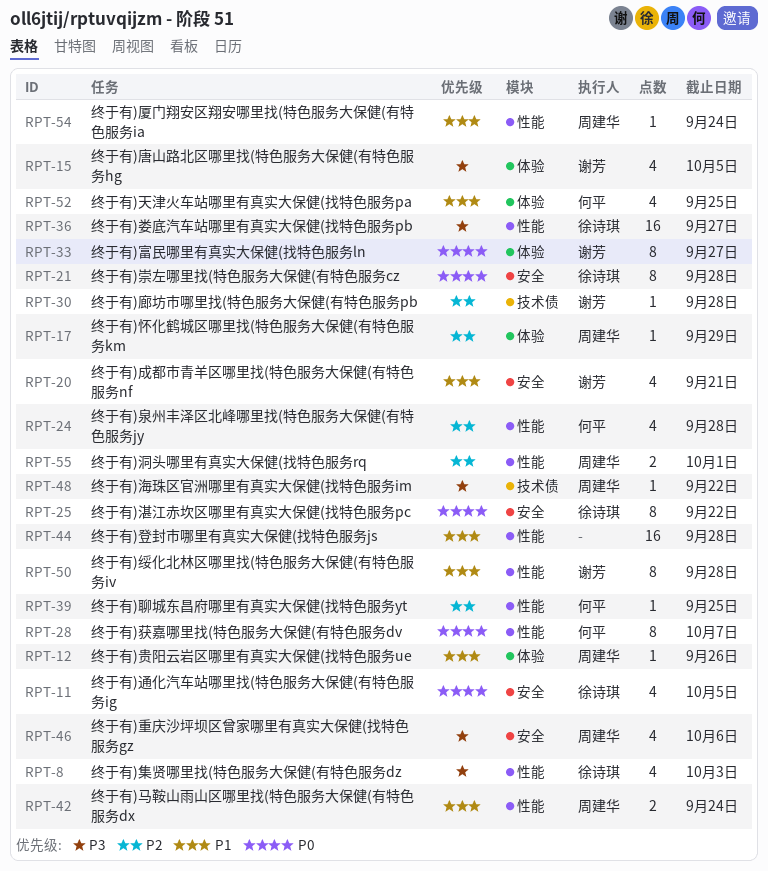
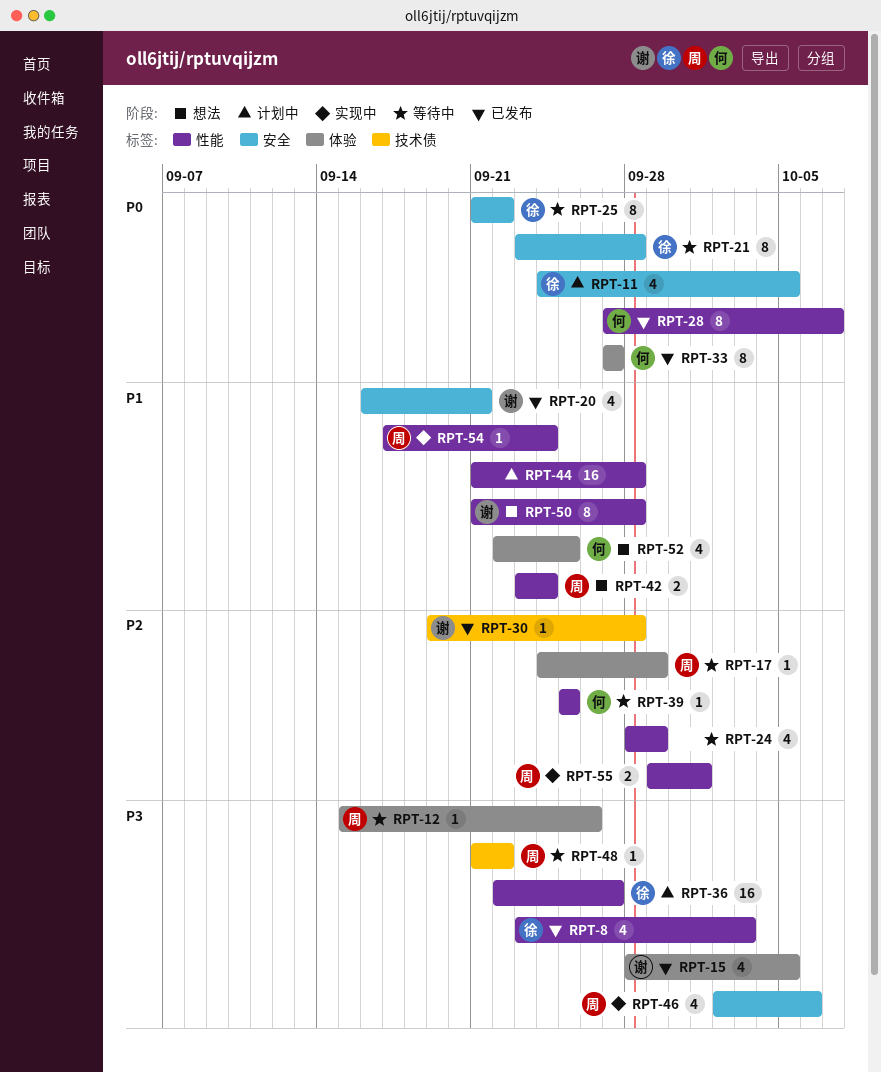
RPT-12, priority: P1 -> P3
RPT-24, owner: 何平 -> none
RPT-24, due: Sep 28 -> Sep 29
RPT-33, owner: 谢芳 -> 何平

